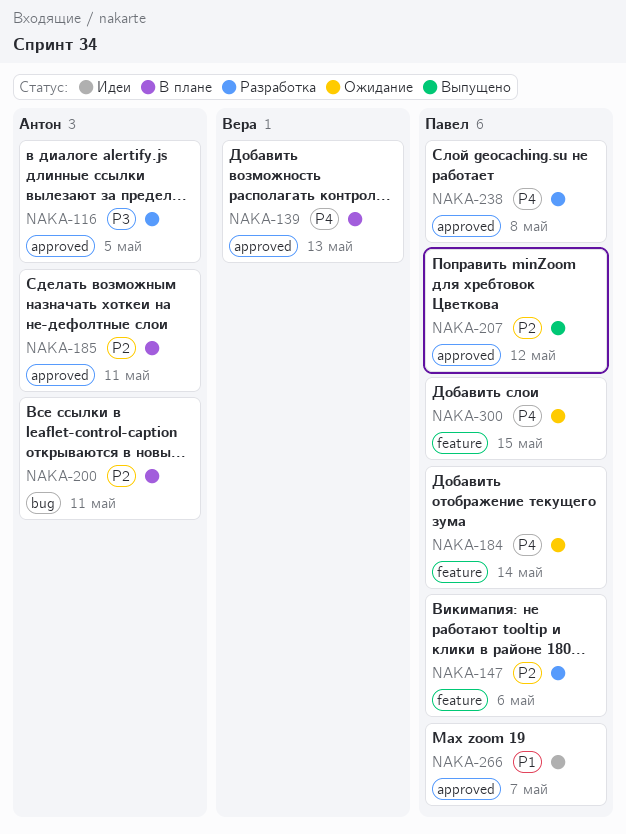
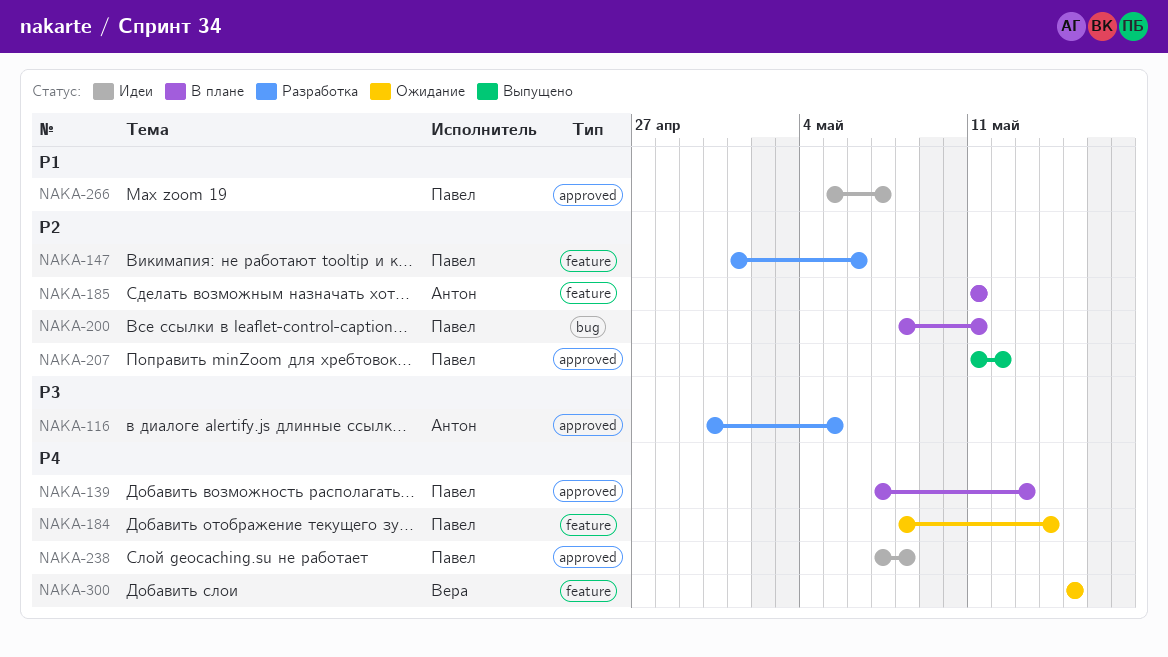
NAKA-139, owner: Вера -> Павел
NAKA-185, label: approved -> feature
NAKA-200, owner: Антон -> Павел
NAKA-238, status: Разработка -> Идеи
NAKA-300, owner: Павел -> Вера

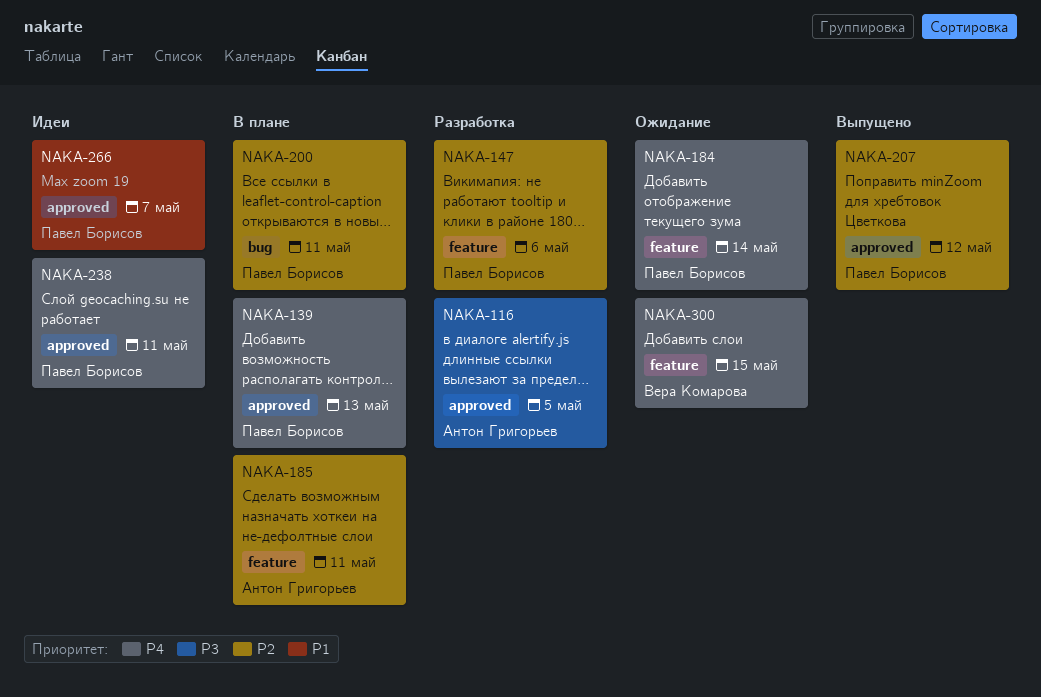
NAKA-238, due: May 8 -> May 11

